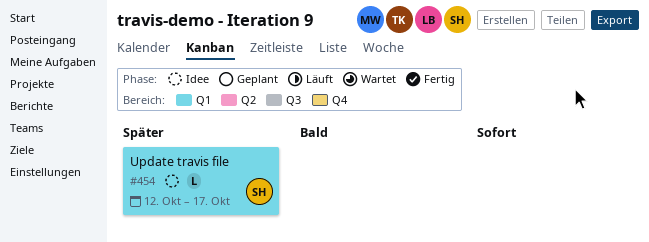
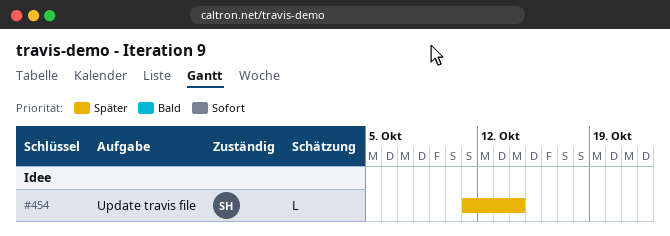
#454, start: Oct 12 -> Oct 11
#454, due: Oct 17 -> Oct 14

